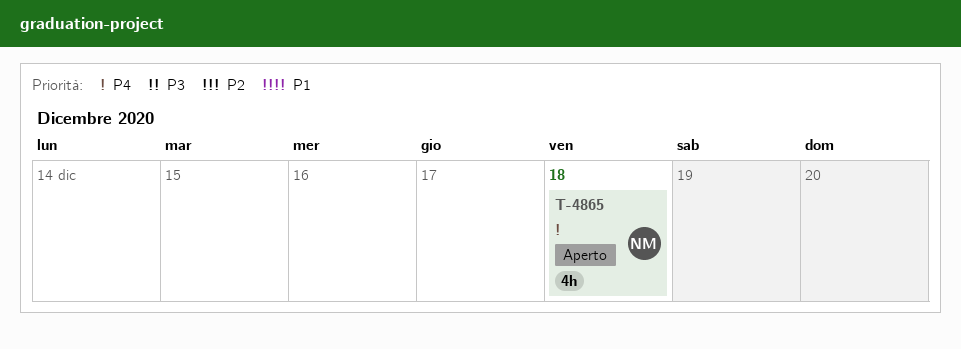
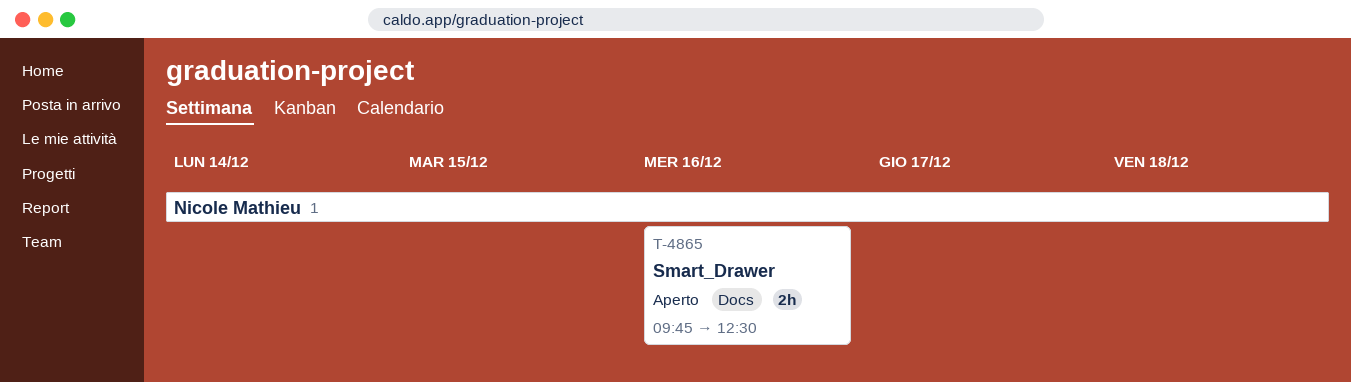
T-4865, estimate: 4h -> 2h
T-4865, day: Dec 18 -> Dec 16

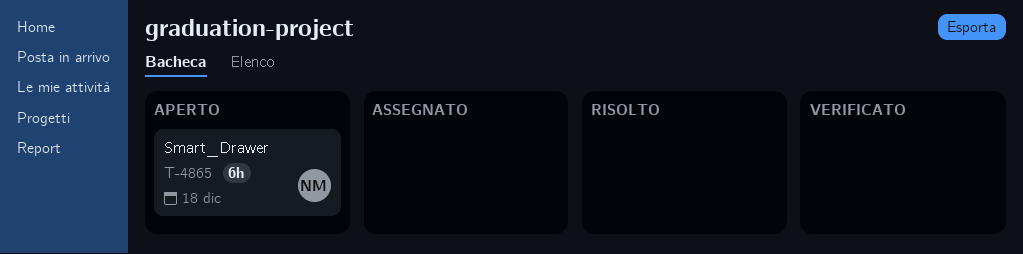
T-4865, estimate: 2h -> 6h
T-4865, day: Dec 16 -> Dec 18

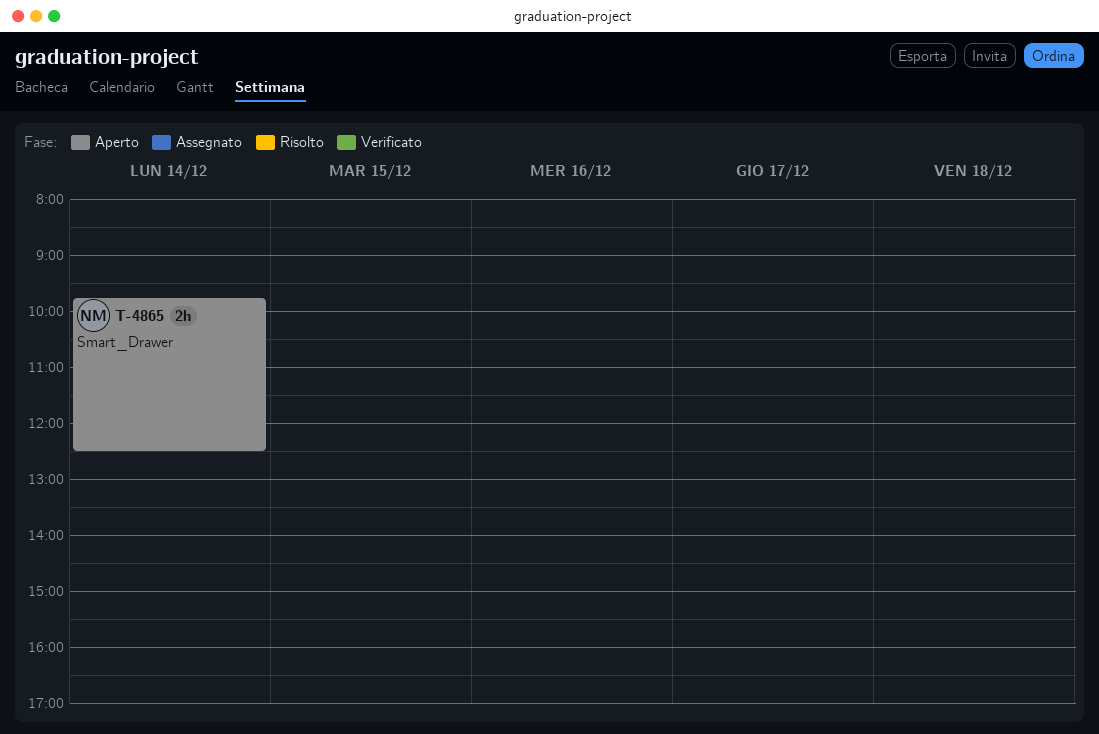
T-4865, estimate: 6h -> 2h
T-4865, day: Dec 18 -> Dec 14

